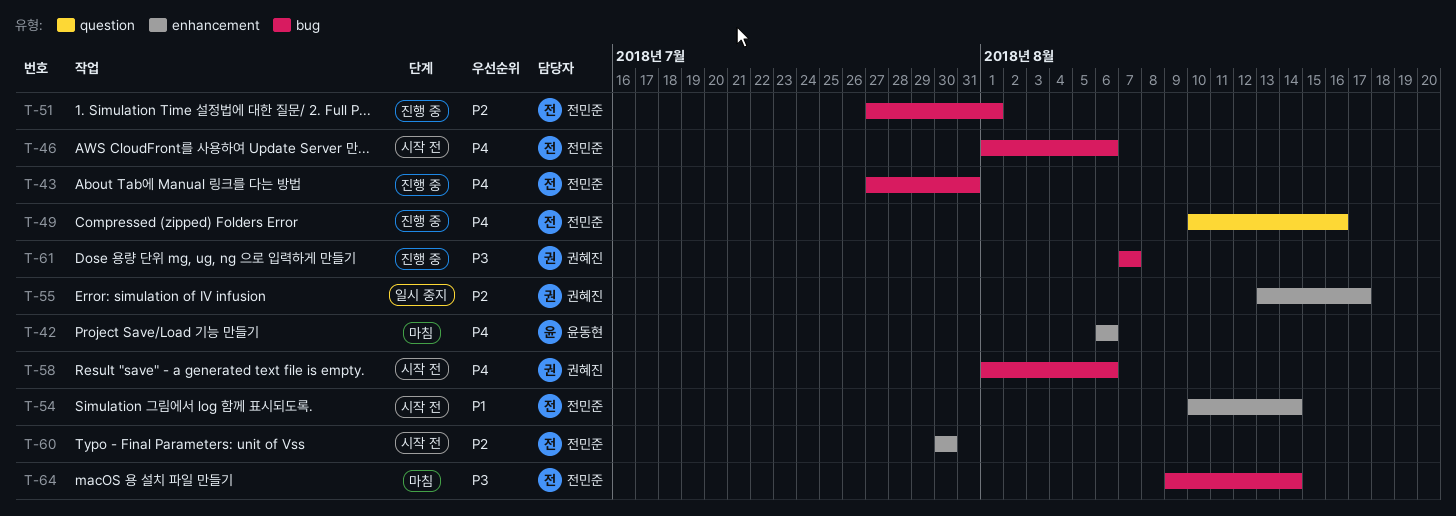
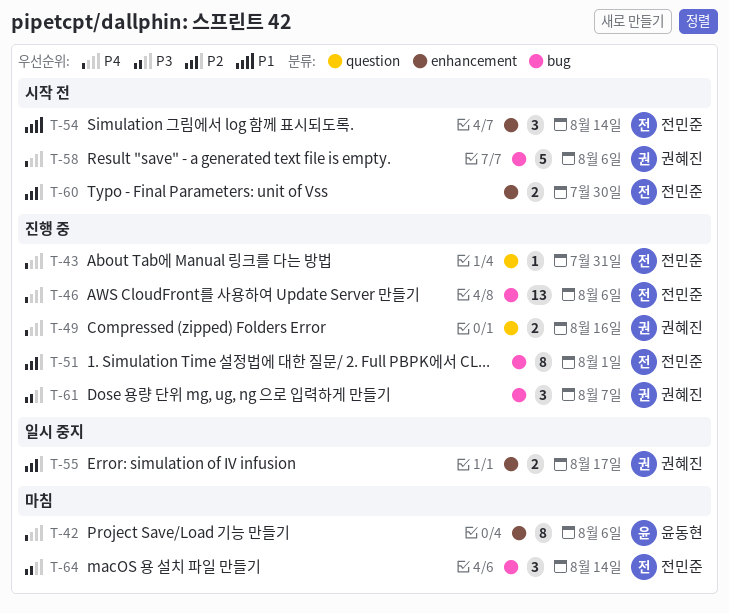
T-43, label: bug -> question
T-46, status: 시작 전 -> 진행 중
T-49, owner: 전민준 -> 권혜진

